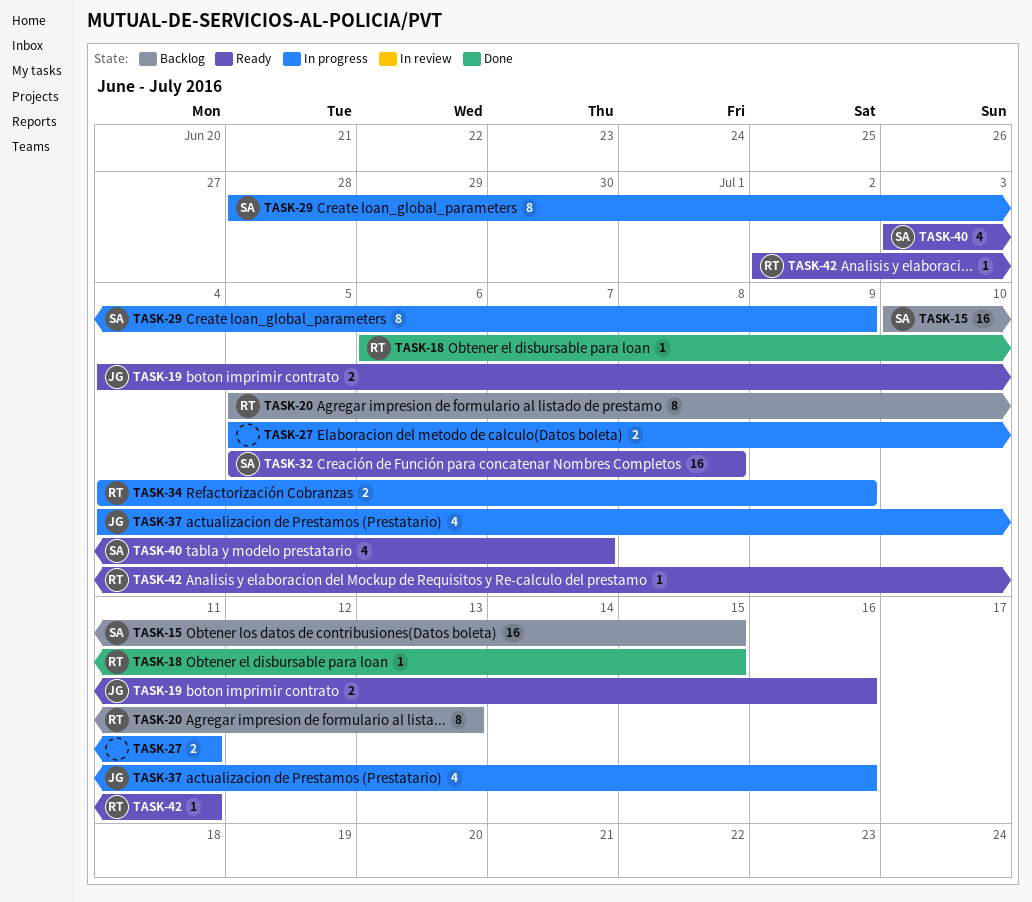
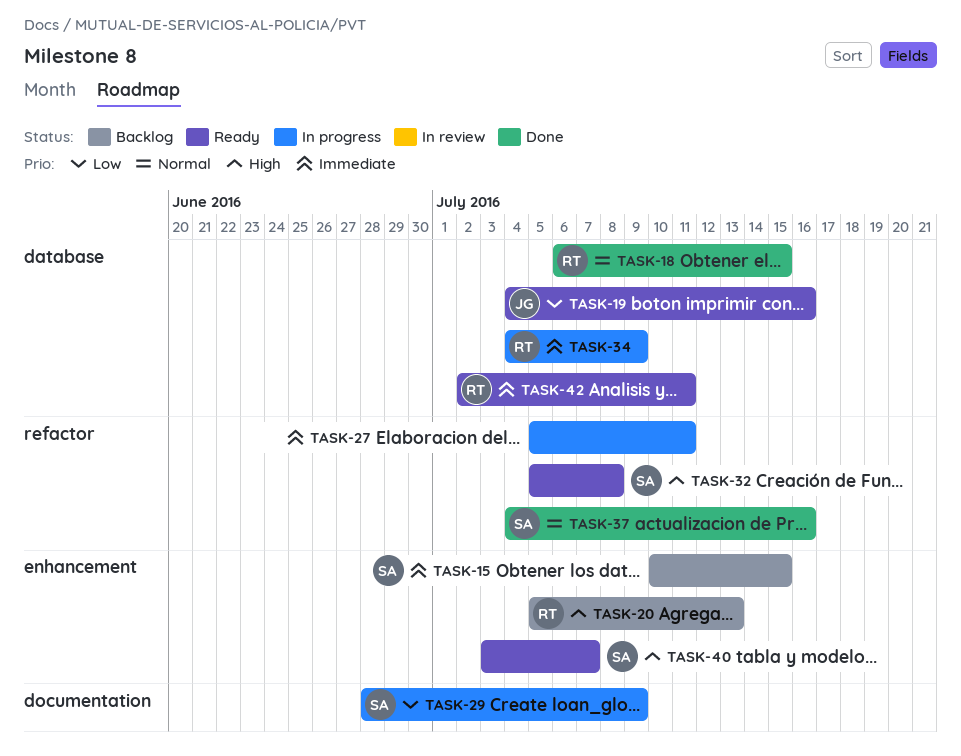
TASK-37, status: In progress -> Done
TASK-37, owner: JG -> SA

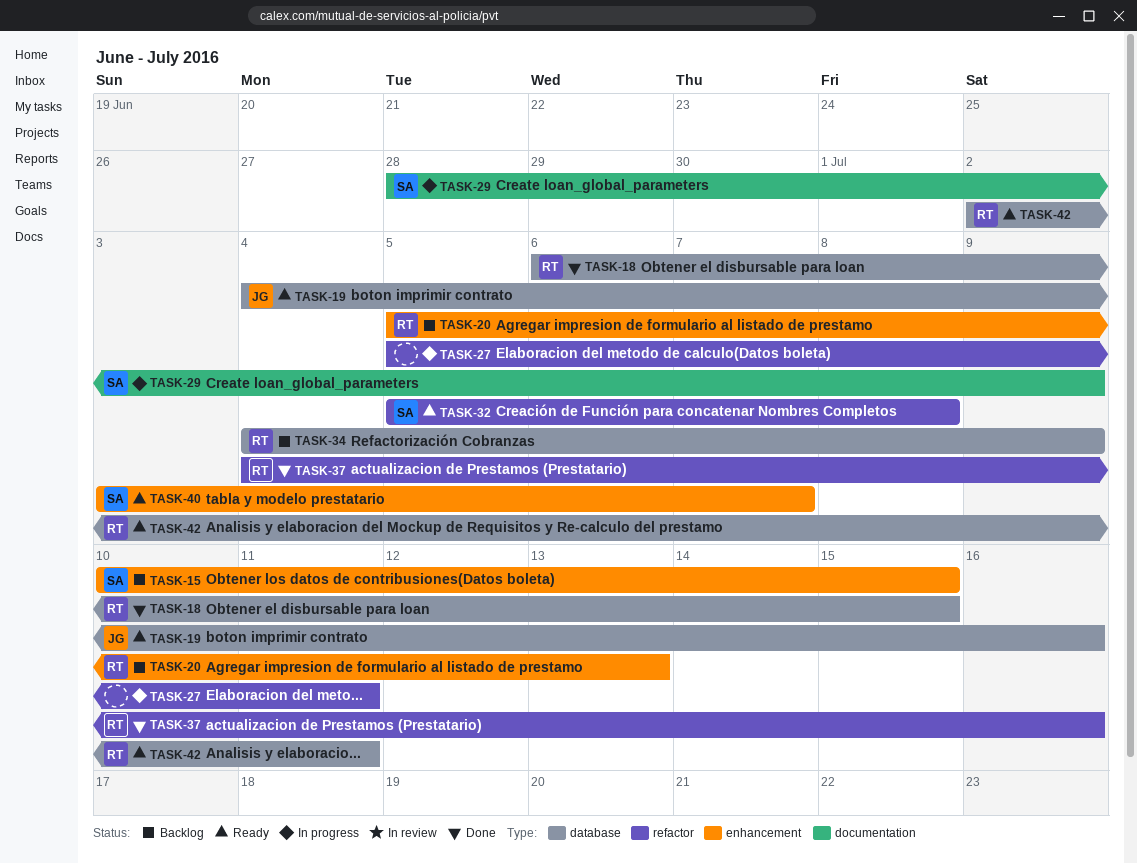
TASK-34, status: In progress -> Backlog
TASK-37, owner: SA -> RT

